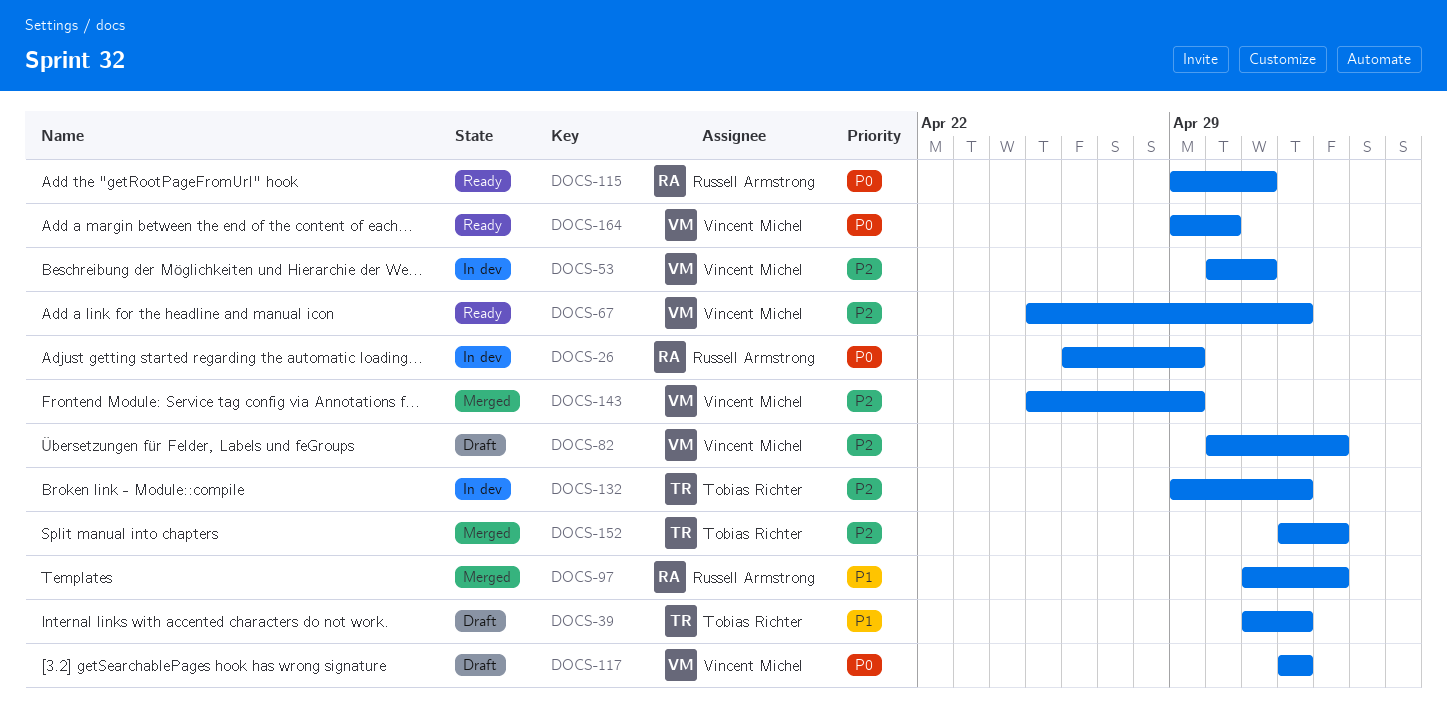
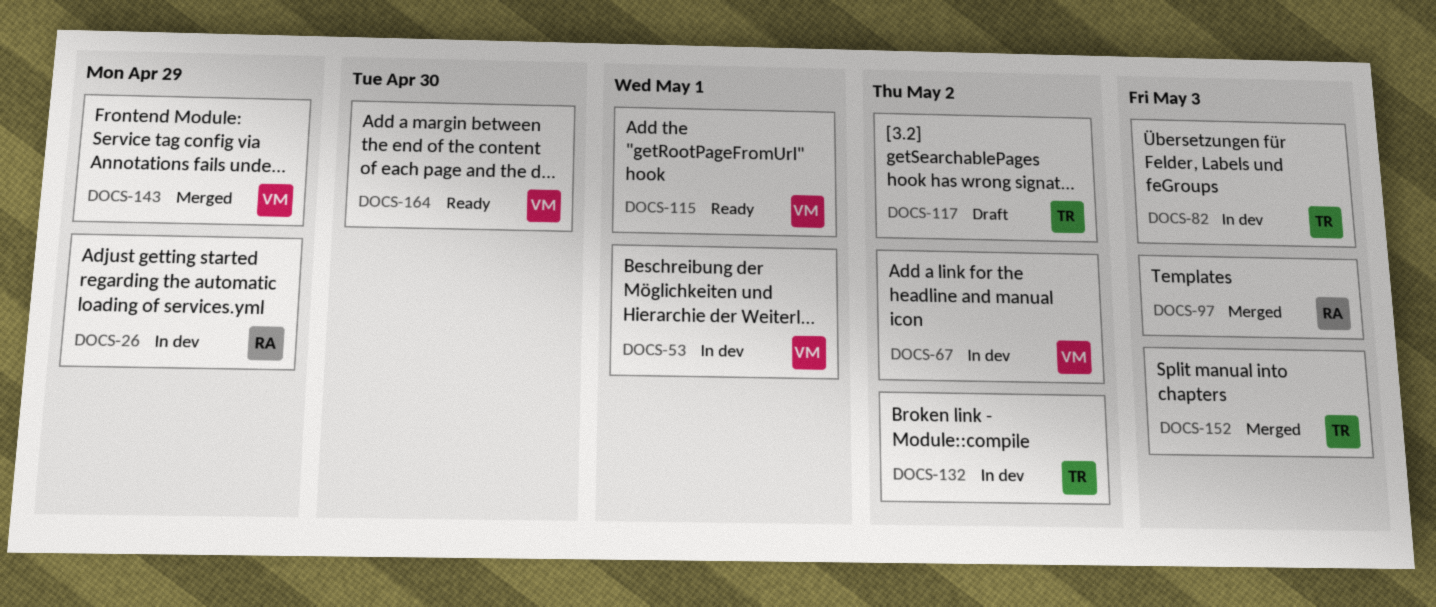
DOCS-39: present -> none
DOCS-67, status: Ready -> In dev
DOCS-82, status: Draft -> In dev
DOCS-82, owner: Vincent Michel -> Tobias Richter
DOCS-115, owner: Russell Armstrong -> Vincent Michel
DOCS-117, owner: Vincent Michel -> Tobias Richter

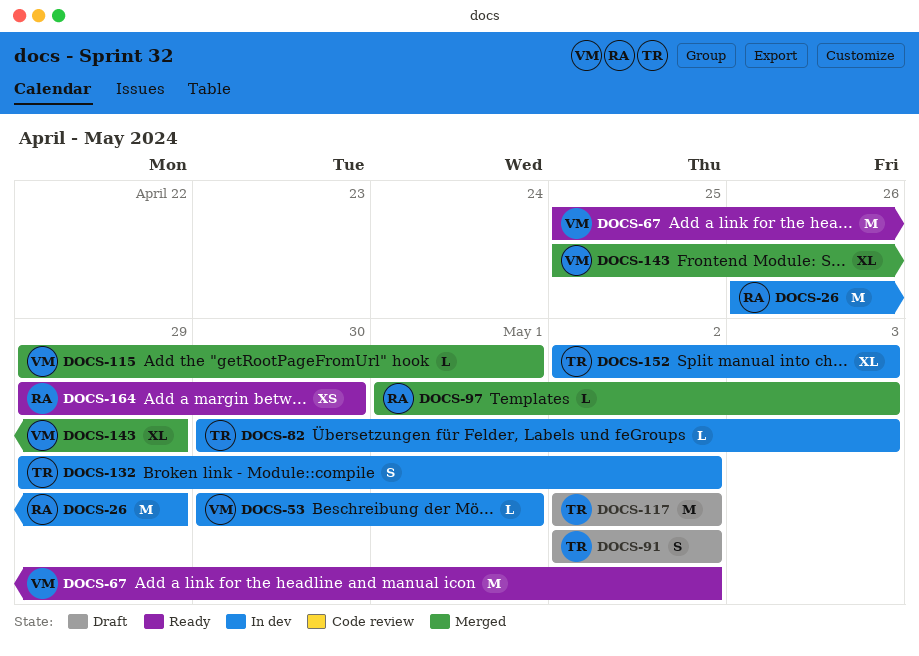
DOCS-67, status: In dev -> Ready
DOCS-91: none -> present
DOCS-115, status: Ready -> Merged
DOCS-152, status: Merged -> In dev
DOCS-164, owner: VM -> RA

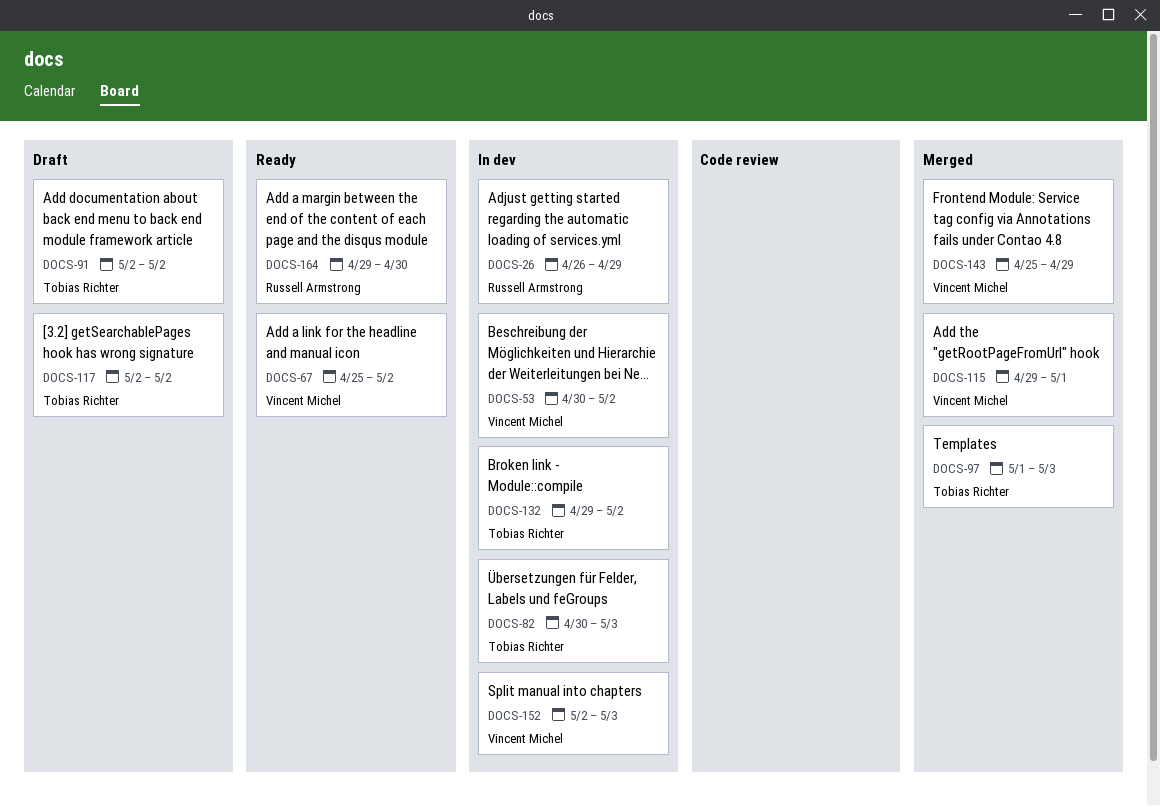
DOCS-53, due: May 1 -> May 2
DOCS-97, owner: Russell Armstrong -> Tobias Richter
DOCS-152, owner: Tobias Richter -> Vincent Michel

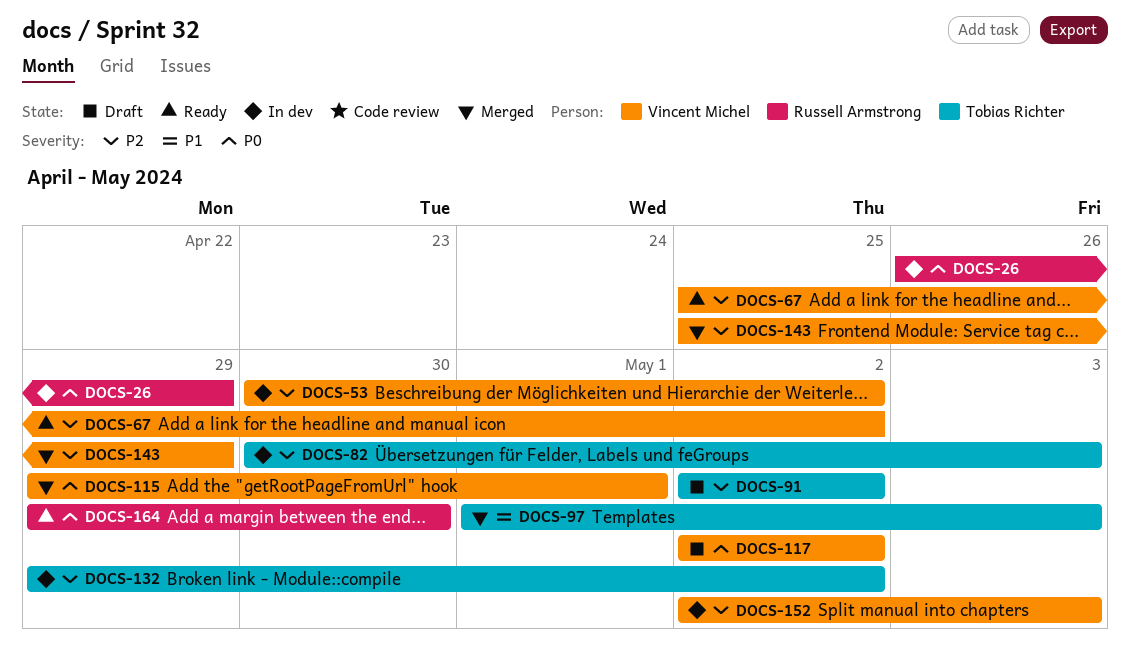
DOCS-117, owner: Tobias Richter -> Vincent Michel

